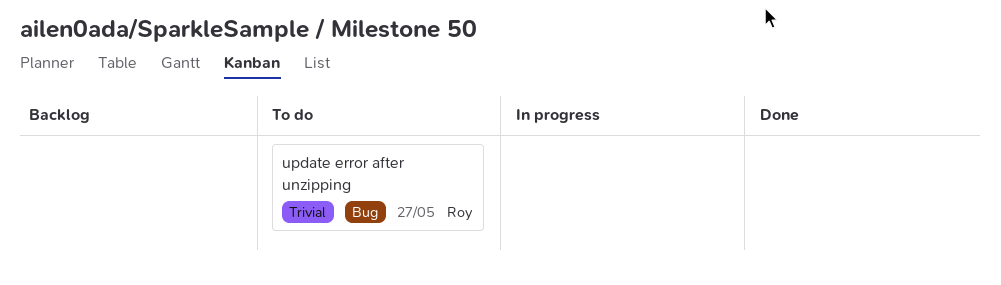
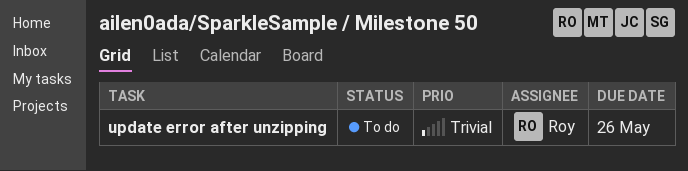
update error after unzipping, due: May 27 -> May 26

